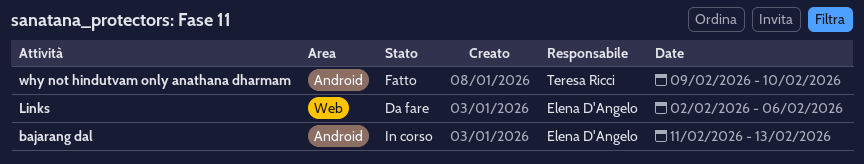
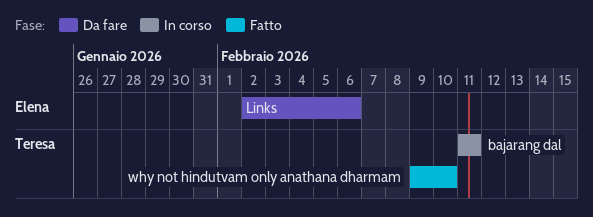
bajarang dal, owner: Elena D'Angelo -> Teresa Ricci
bajarang dal, due: Feb 13 -> Feb 11

